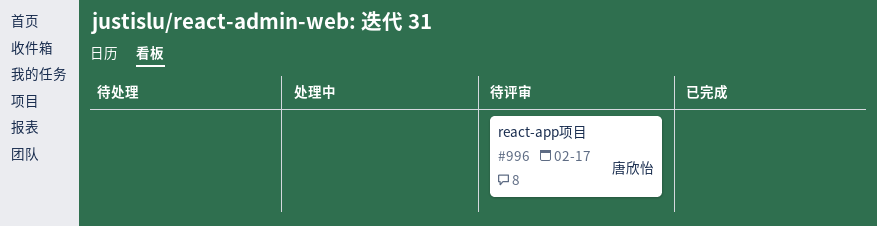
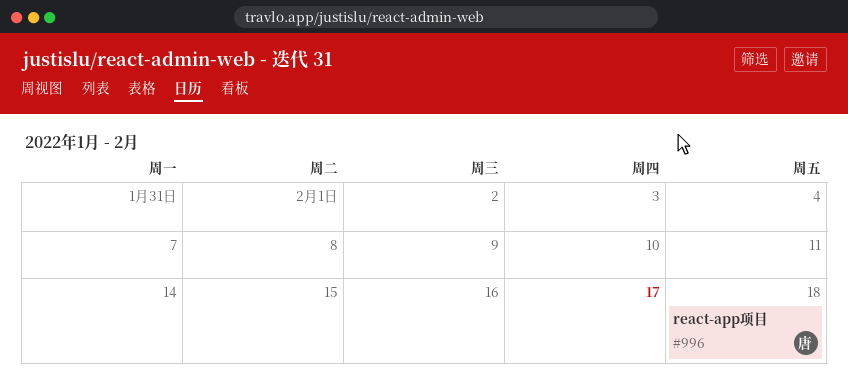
#996, due: Feb 17 -> Feb 18

